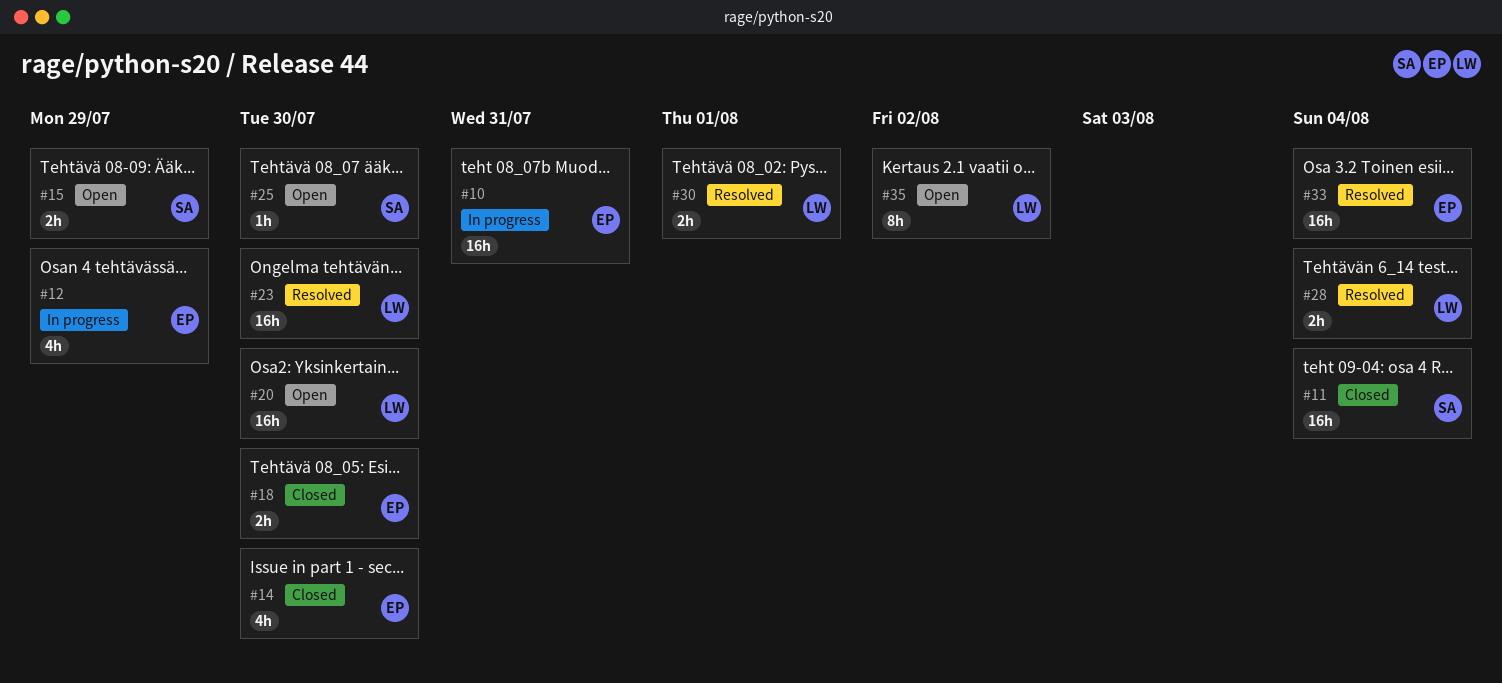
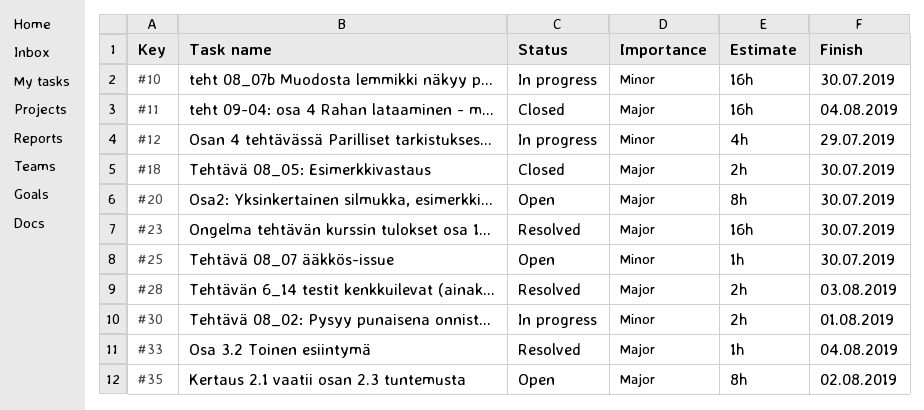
#10, due: Jul 31 -> Jul 30
#14: present -> none
#15: present -> none
#20, estimate: 16h -> 8h
#28, due: Aug 4 -> Aug 3
#30, status: Resolved -> In progress
#33, estimate: 16h -> 1h

